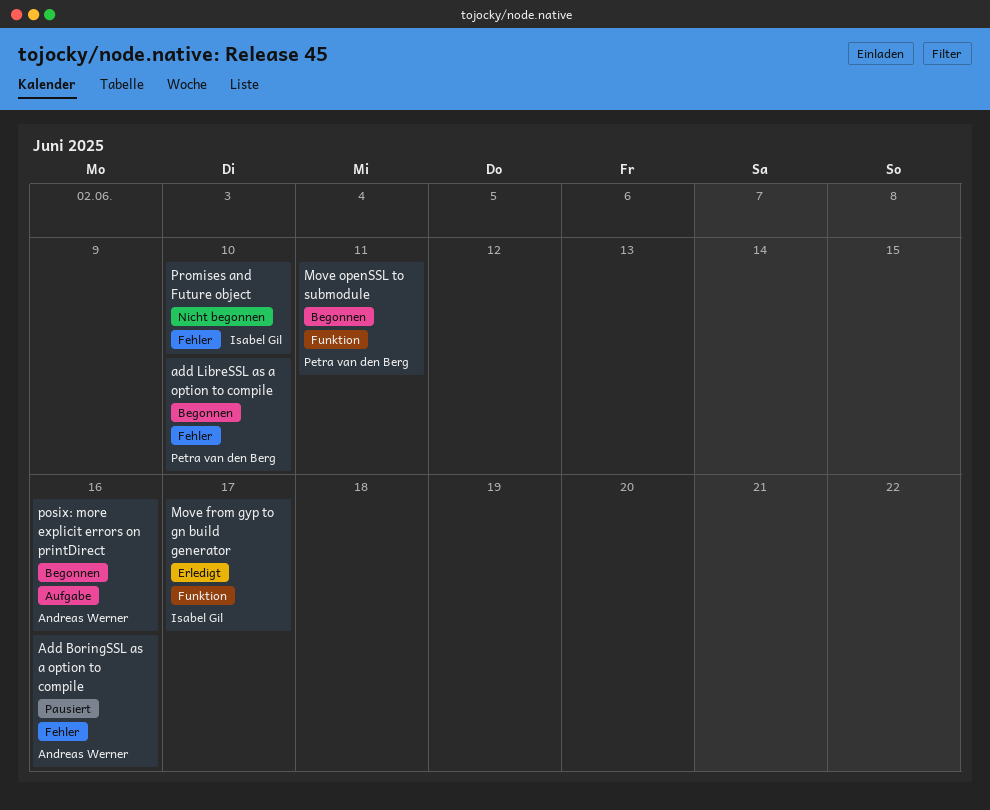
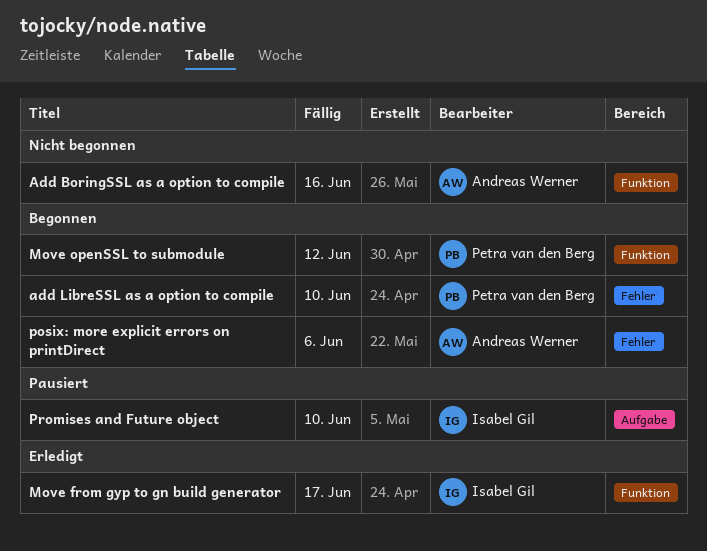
Add BoringSSL as a option to compile, status: Pausiert -> Nicht begonnen
Add BoringSSL as a option to compile, label: Fehler -> Funktion
Move openSSL to submodule, due: Jun 11 -> Jun 12
posix: more explicit errors on printDirect, label: Aufgabe -> Fehler
posix: more explicit errors on printDirect, due: Jun 16 -> Jun 6
Promises and Future object, status: Nicht begonnen -> Pausiert
Promises and Future object, label: Fehler -> Aufgabe

